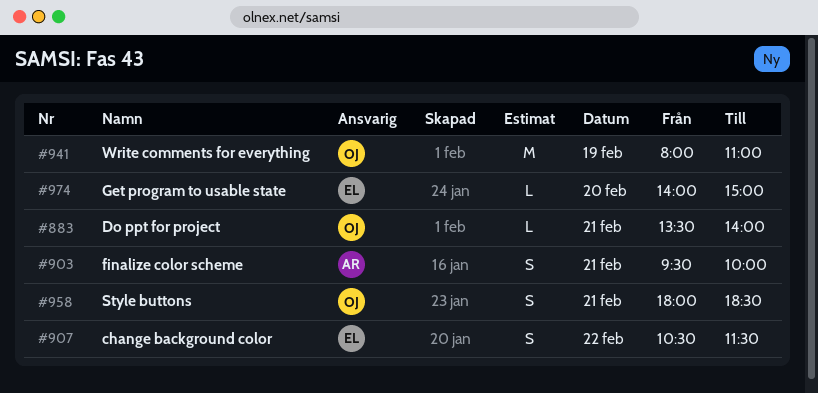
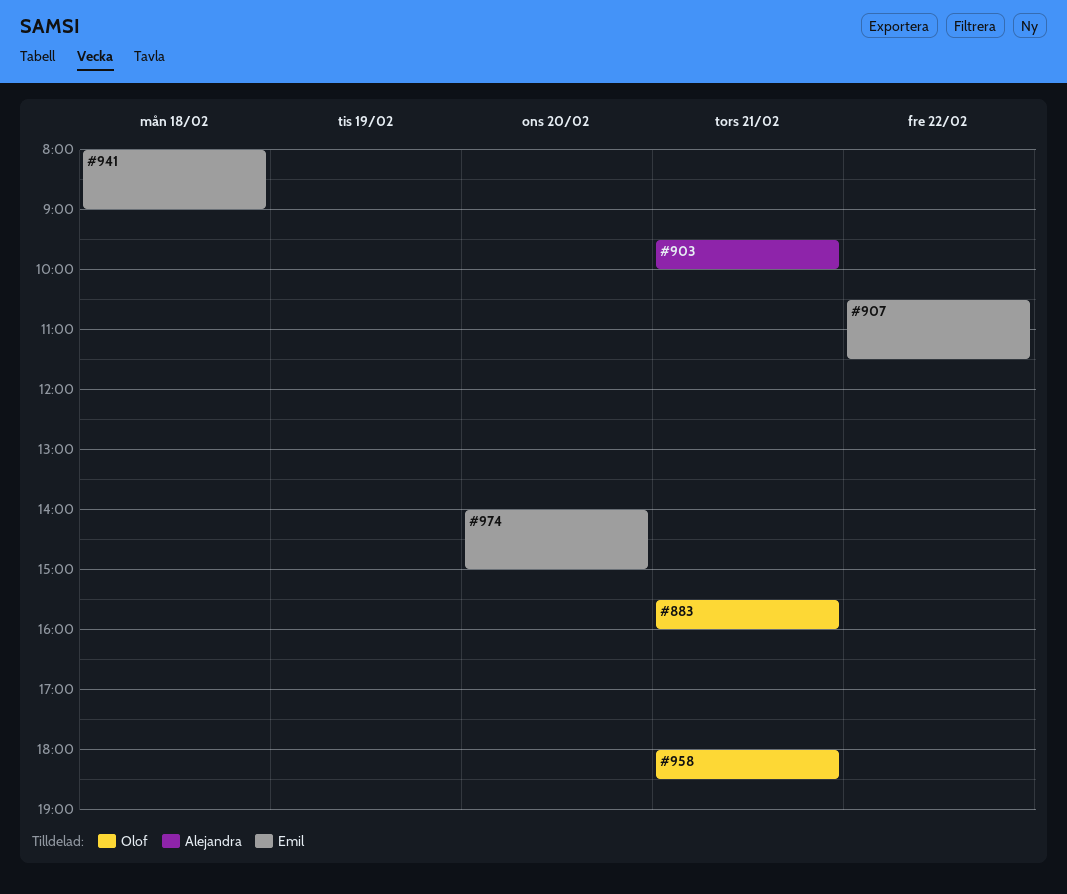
#883, begins: 13:30 -> 15:30
#883, ends: 14:00 -> 16:00
#941, owner: Olof -> Emil
#941, day: Feb 19 -> Feb 18
#941, ends: 11:00 -> 09:00

